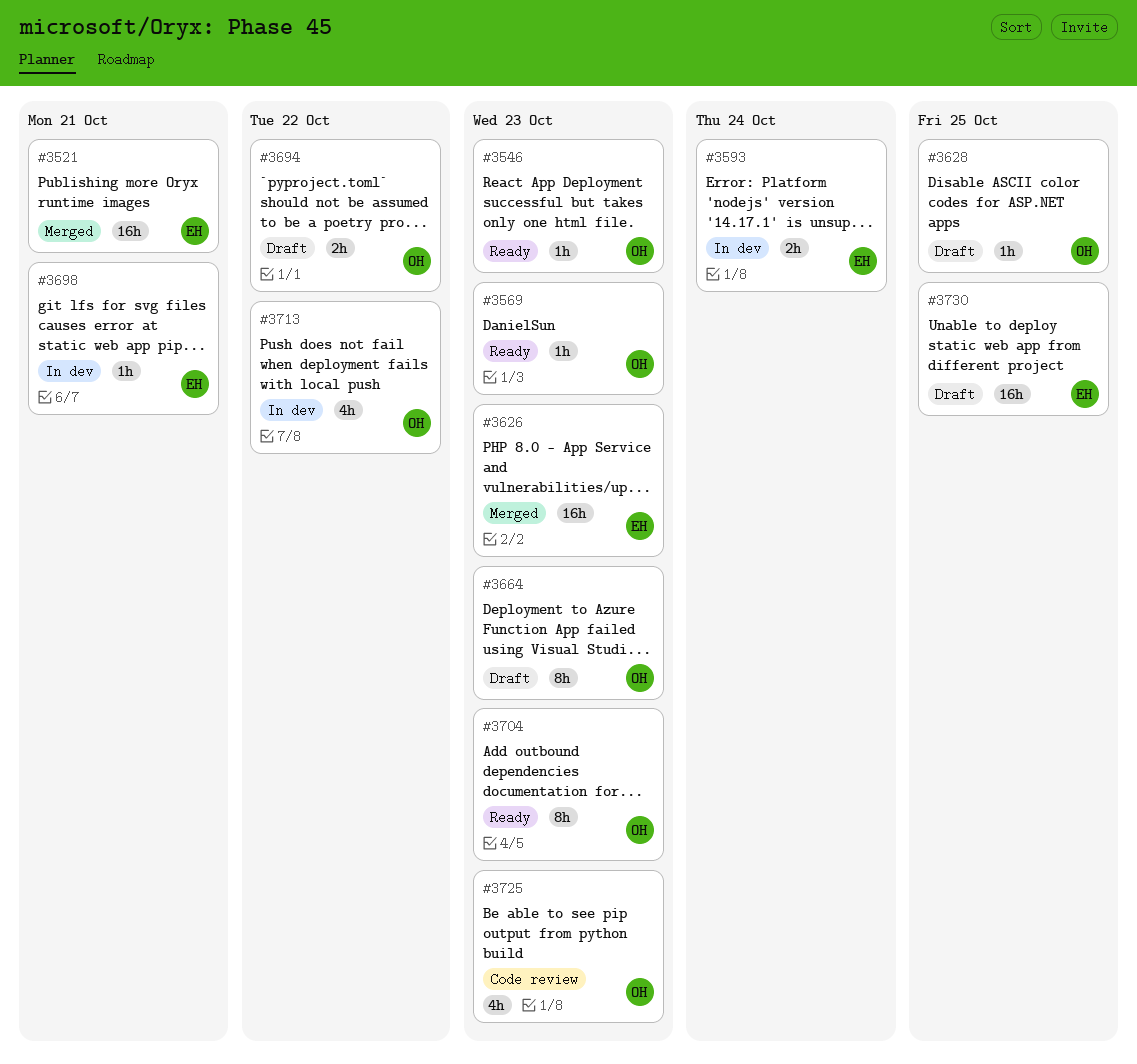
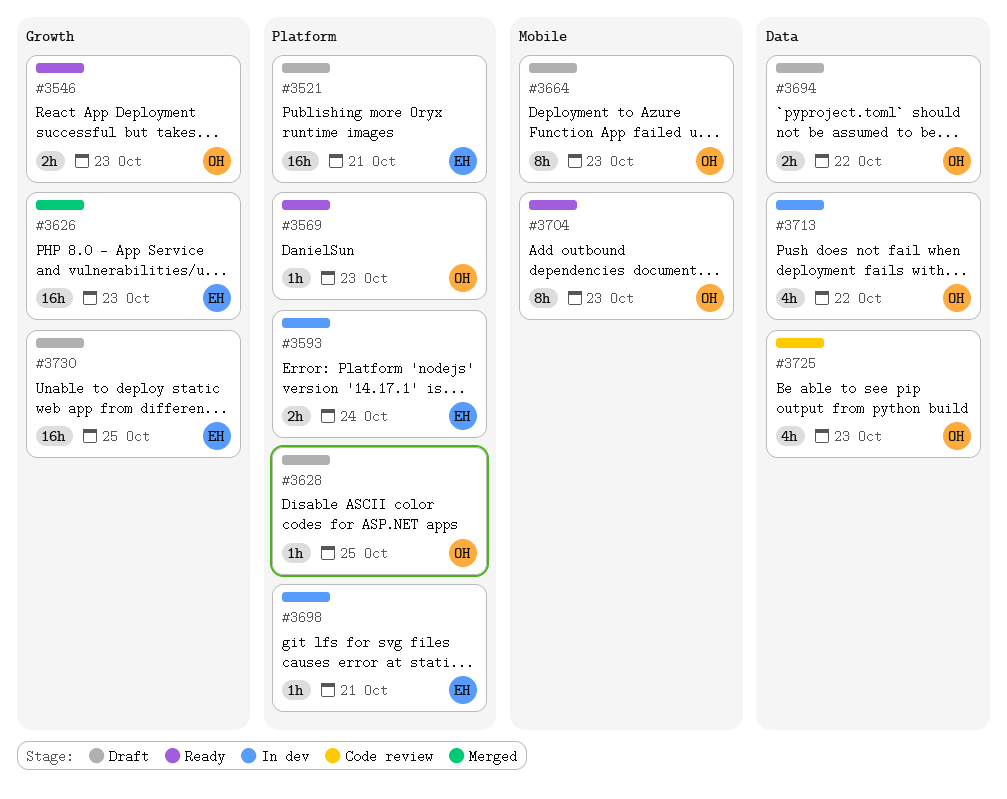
#3521, status: Merged -> Draft
#3546, estimate: 1h -> 2h

